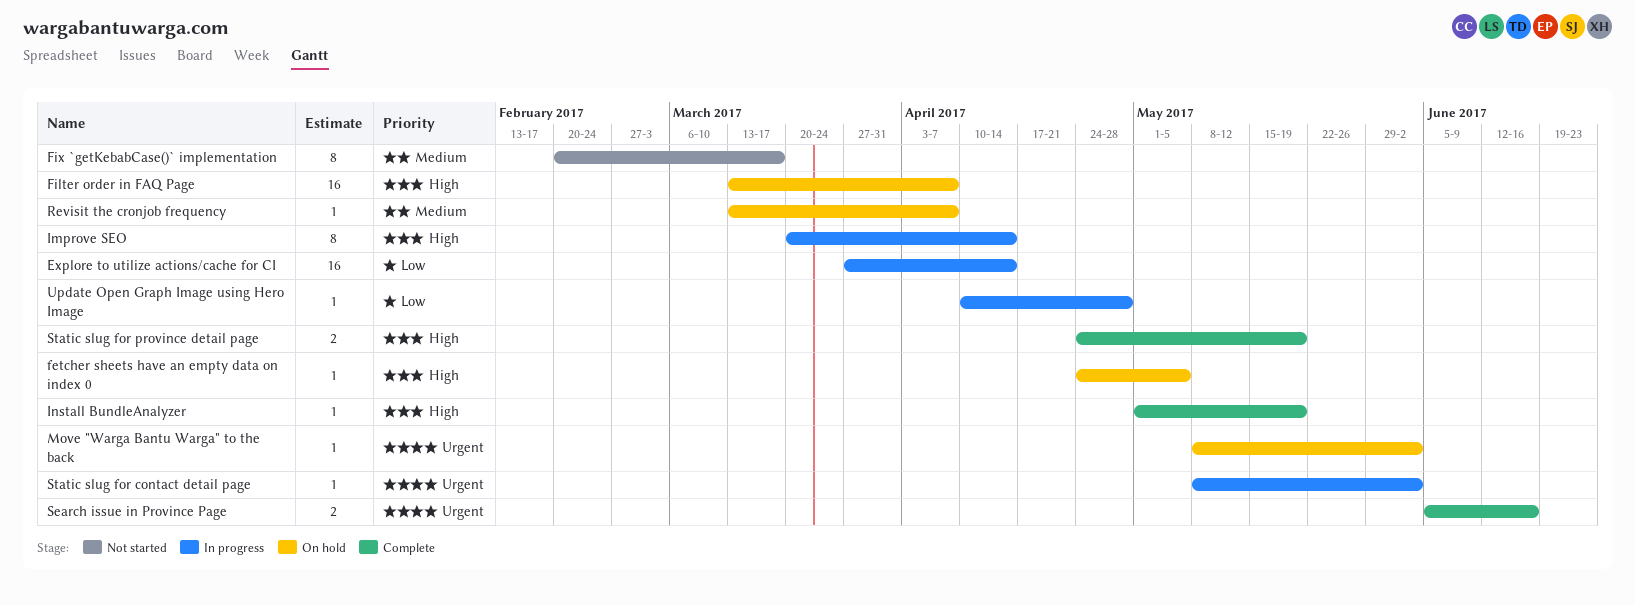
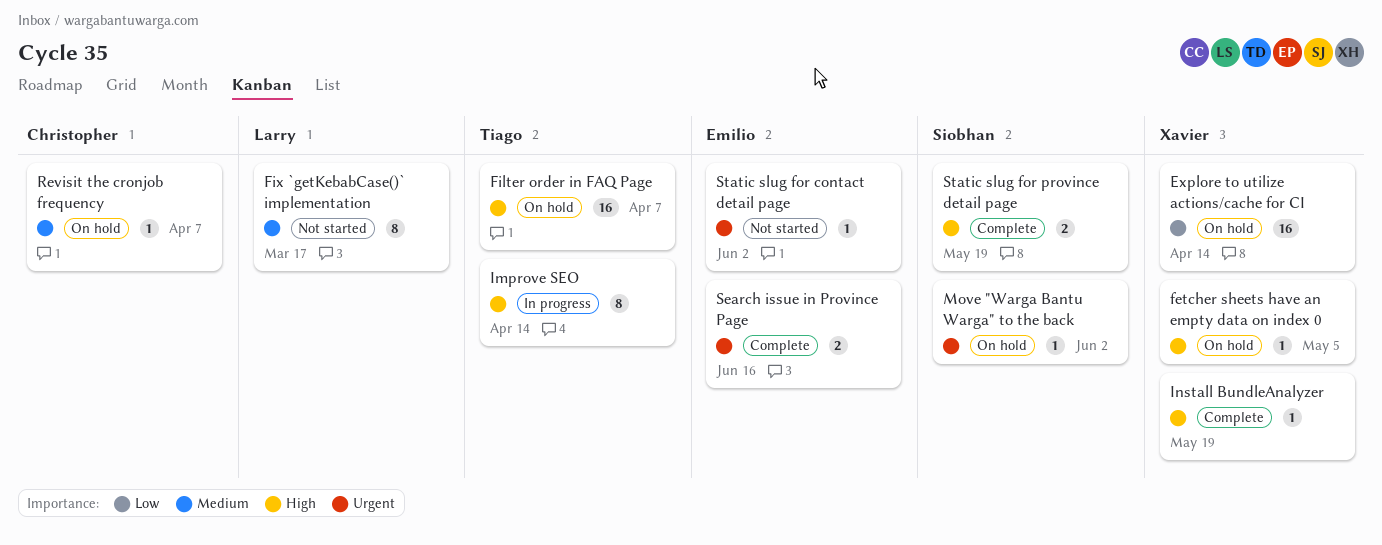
Explore to utilize actions/cache for CI, status: In progress -> On hold
Static slug for contact detail page, status: In progress -> Not started
Update Open Graph Image using Hero Image: present -> none

